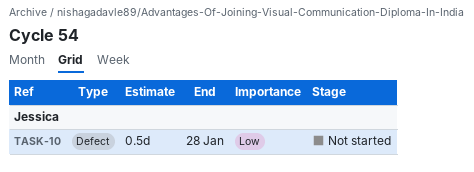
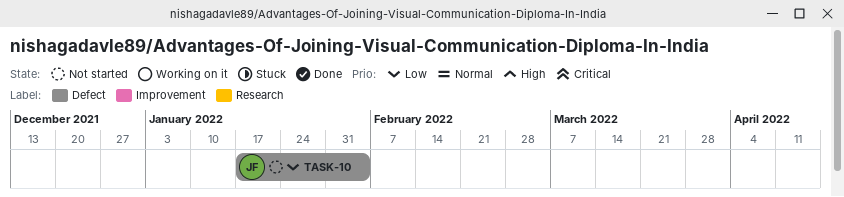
TASK-10, due: Jan 28 -> Feb 4

